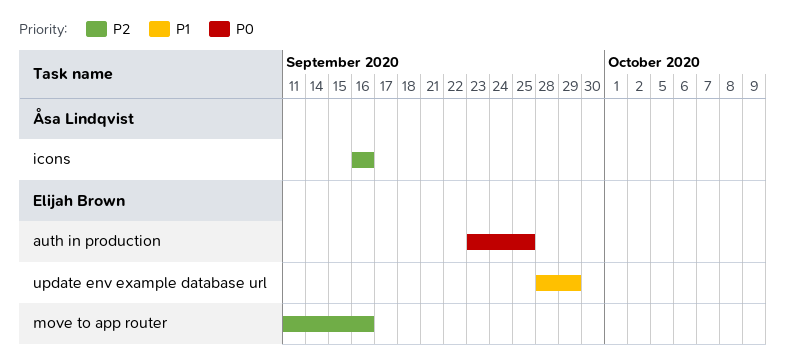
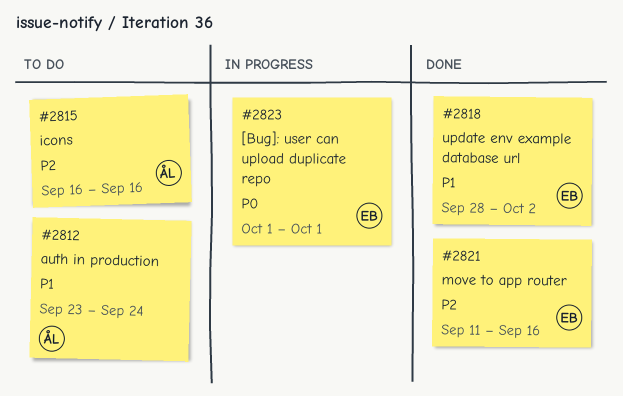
[Bug]: user can upload duplicate repo: none -> present
auth in production, owner: Elijah Brown -> Åsa Lindqvist
auth in production, priority: P0 -> P1
auth in production, due: Sep 25 -> Sep 24
update env example database url, due: Sep 29 -> Oct 2

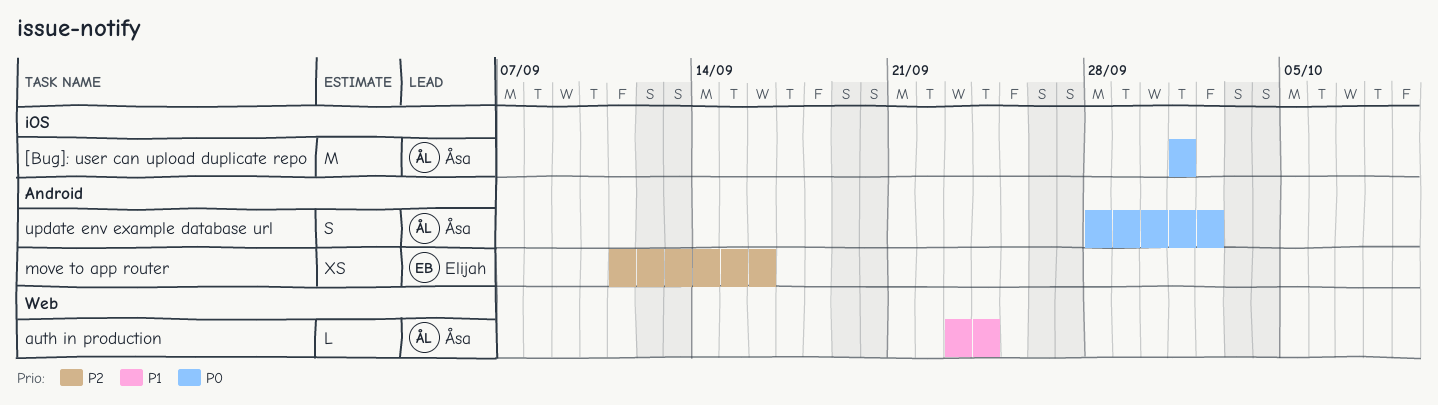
[Bug]: user can upload duplicate repo, owner: Elijah -> Åsa
icons: present -> none
update env example database url, owner: Elijah -> Åsa
update env example database url, priority: P1 -> P0

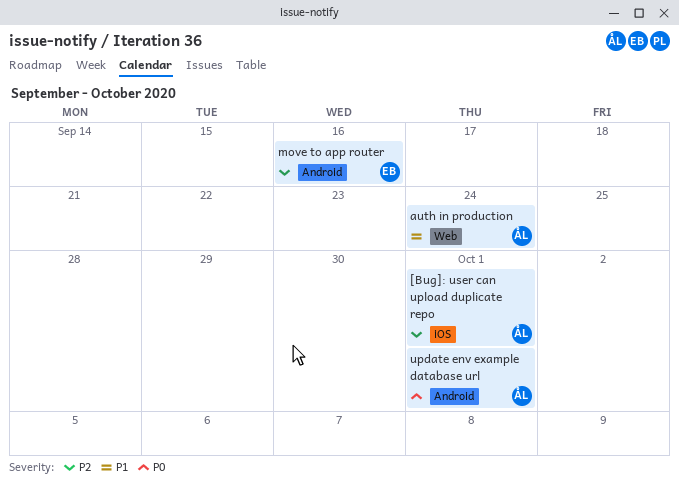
[Bug]: user can upload duplicate repo, priority: P0 -> P2
update env example database url, due: Oct 2 -> Oct 1

